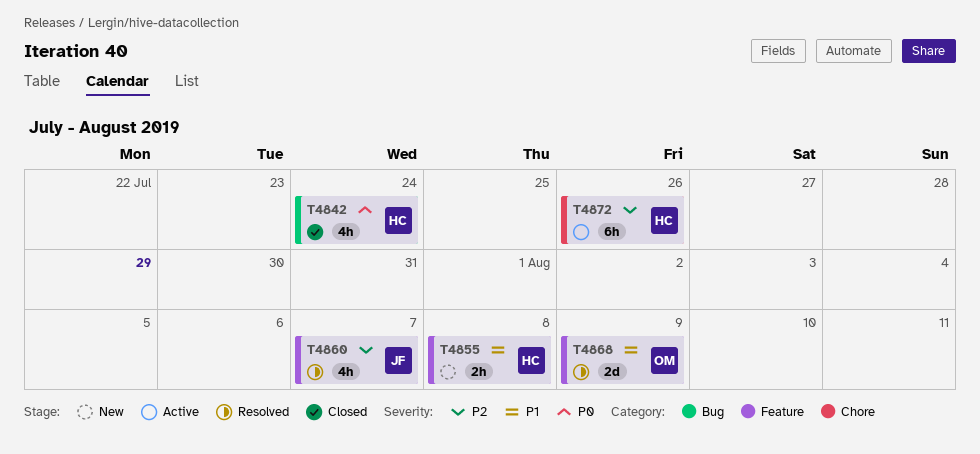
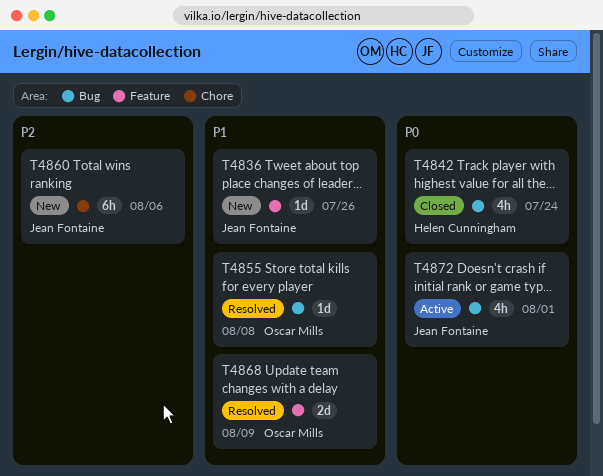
T4836: none -> present
T4855, status: New -> Resolved
T4855, owner: Helen Cunningham -> Oscar Mills
T4855, label: Feature -> Bug
T4855, estimate: 2h -> 1d
T4860, status: Resolved -> New
T4860, label: Feature -> Chore
T4860, estimate: 4h -> 6h
T4860, due: Aug 7 -> Aug 6
T4872, owner: Helen Cunningham -> Jean Fontaine
T4872, priority: P2 -> P0
T4872, label: Chore -> Bug
T4872, estimate: 6h -> 4h
T4872, due: Jul 26 -> Aug 1

